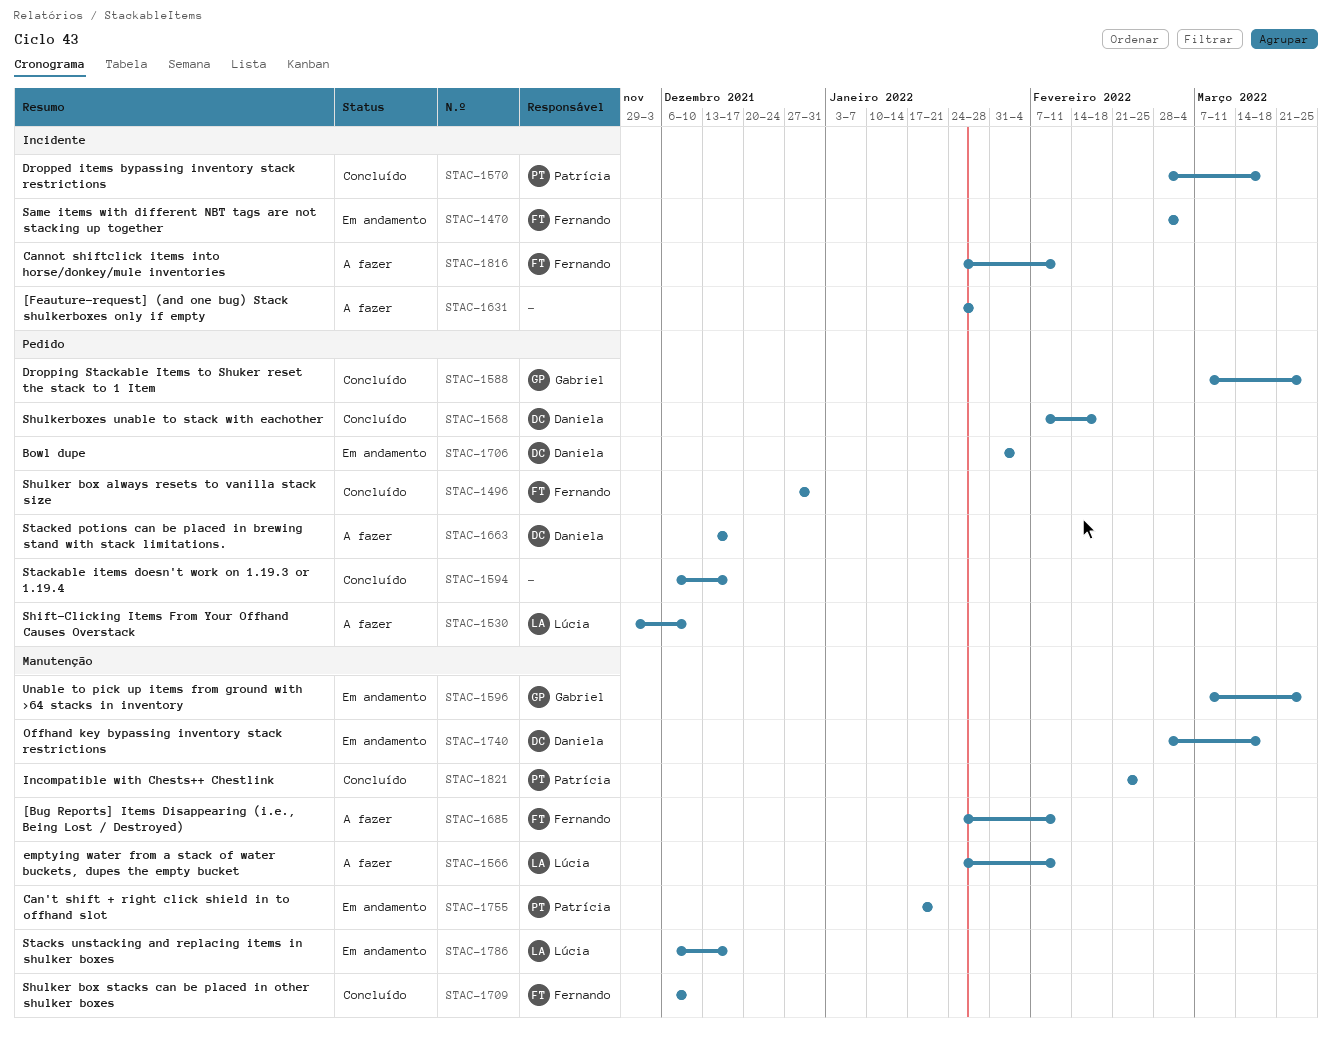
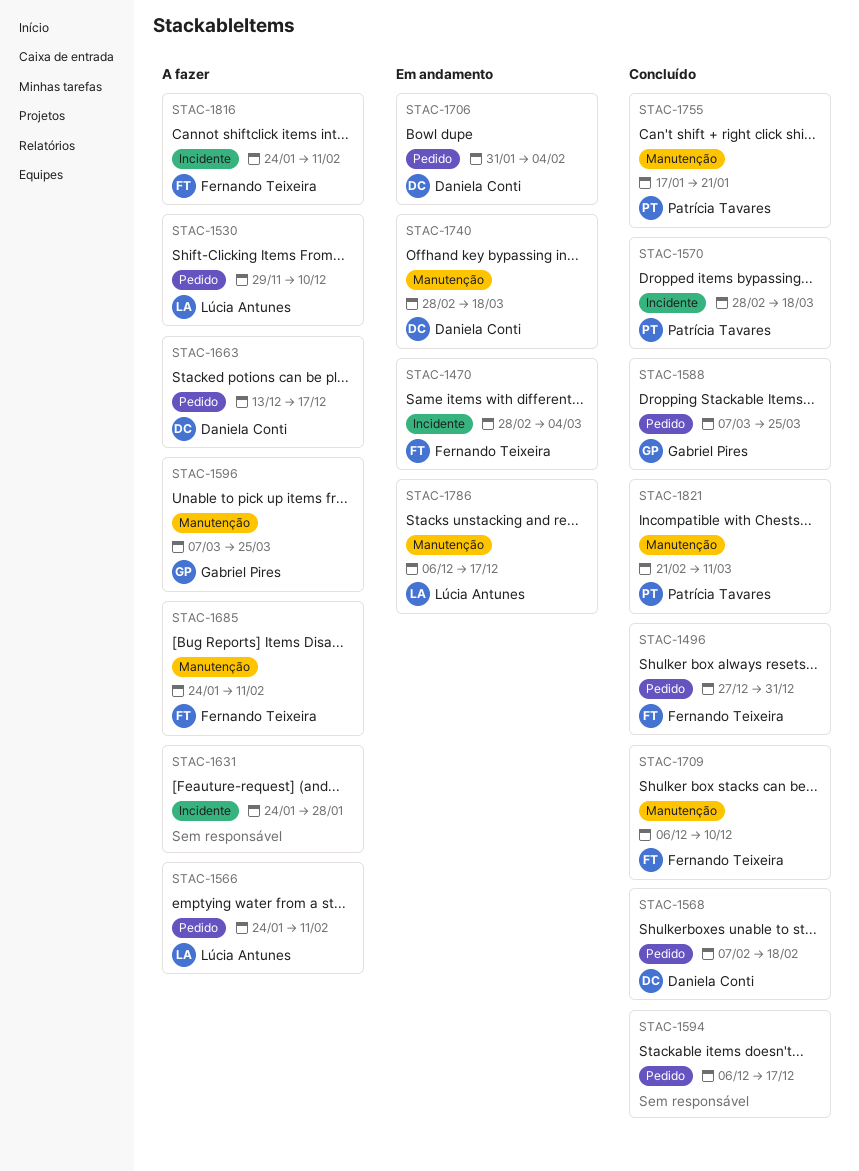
STAC-1566, label: Manutenção -> Pedido
STAC-1596, status: Em andamento -> A fazer
STAC-1755, status: Em andamento -> Concluído
STAC-1821, due: Feb 25 -> Mar 11

